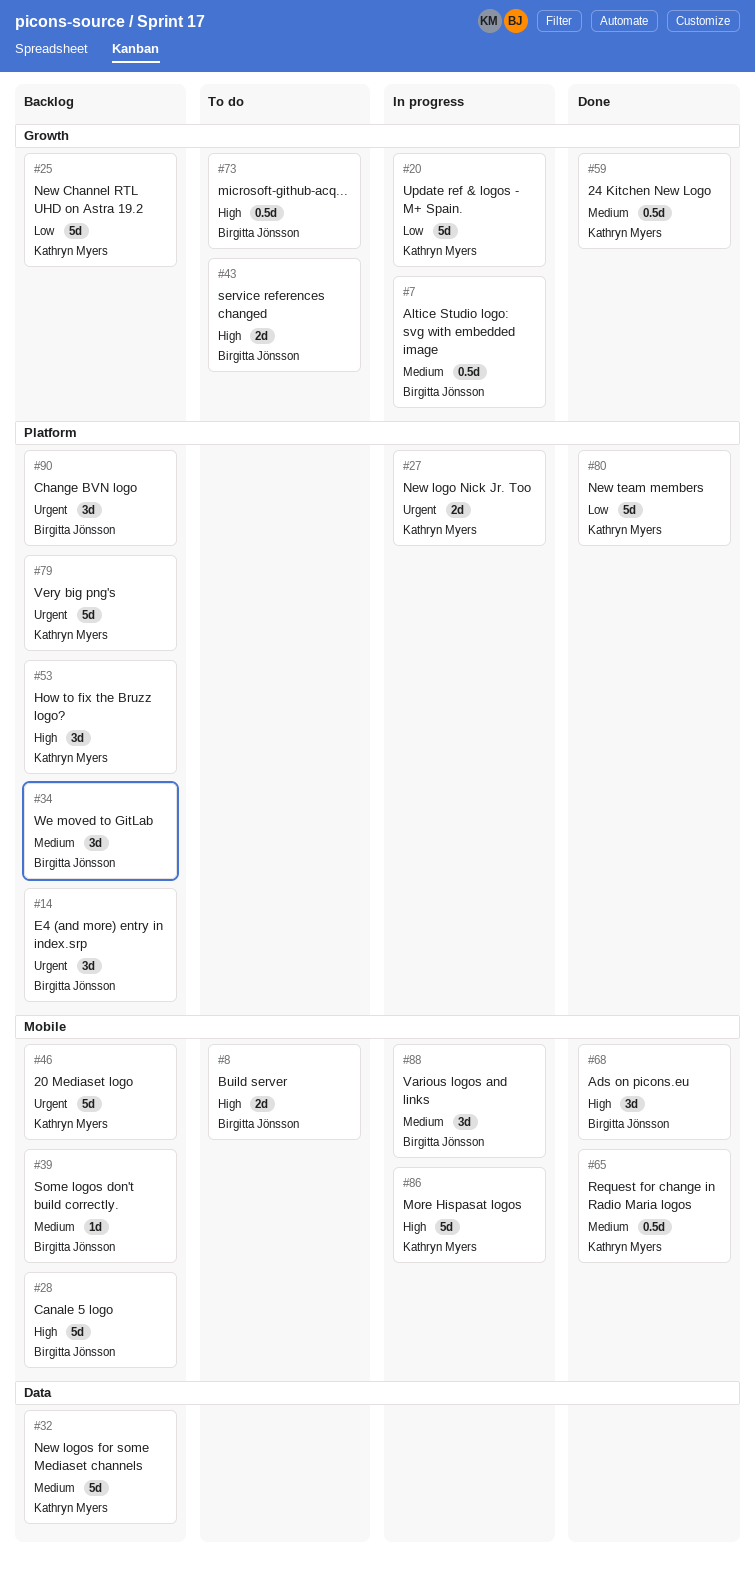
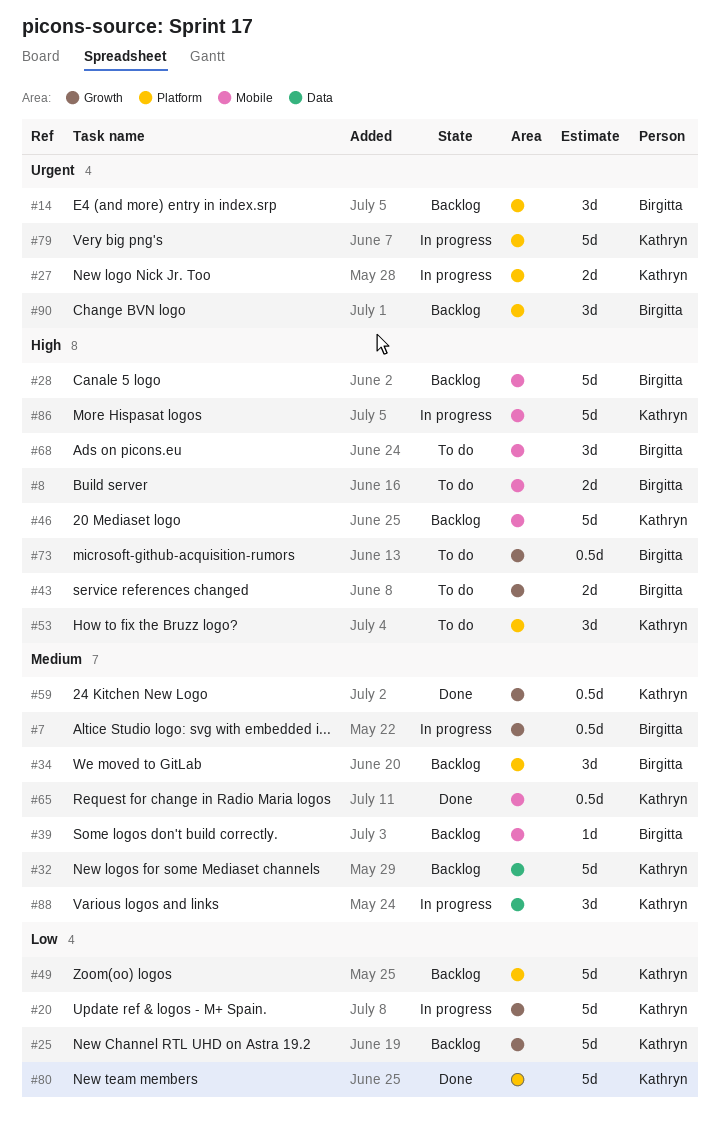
#46, priority: Urgent -> High
#49: none -> present
#53, status: Backlog -> To do
#68, status: Done -> To do
#79, status: Backlog -> In progress
#88, owner: Birgitta Jönsson -> Kathryn Myers
#88, label: Mobile -> Data

